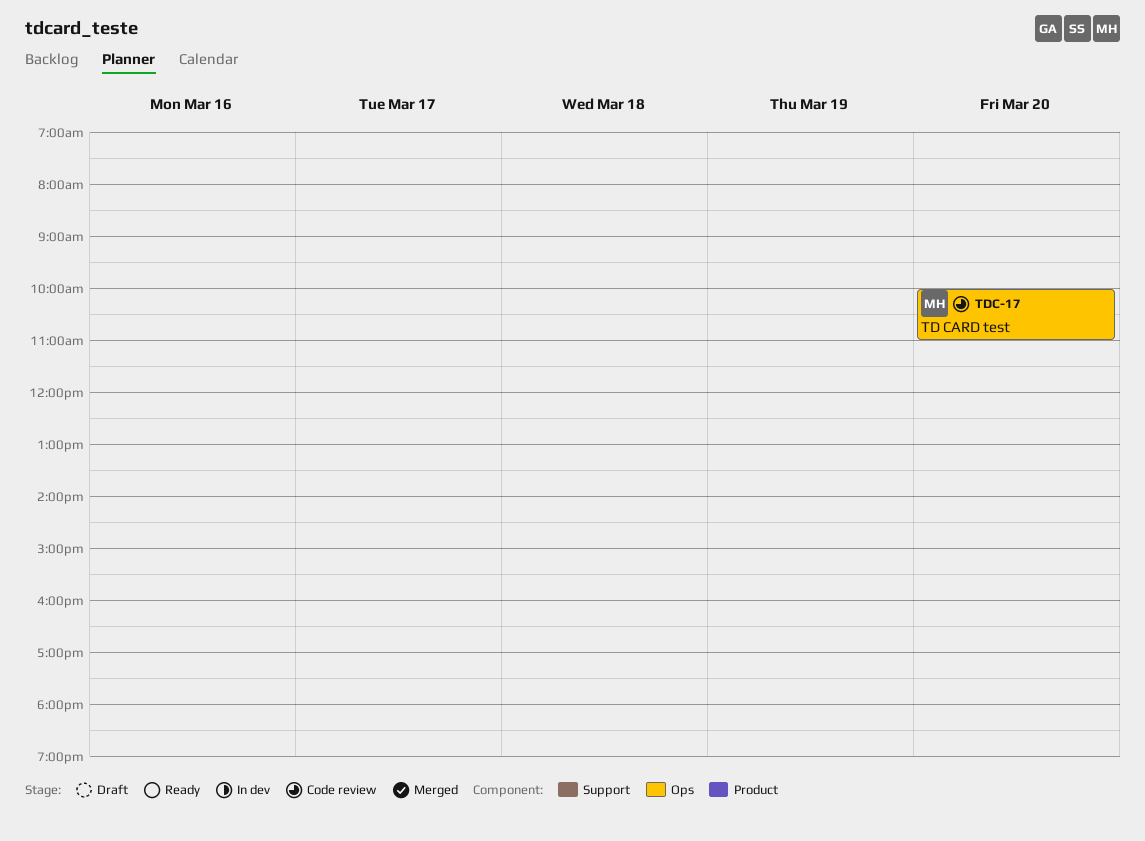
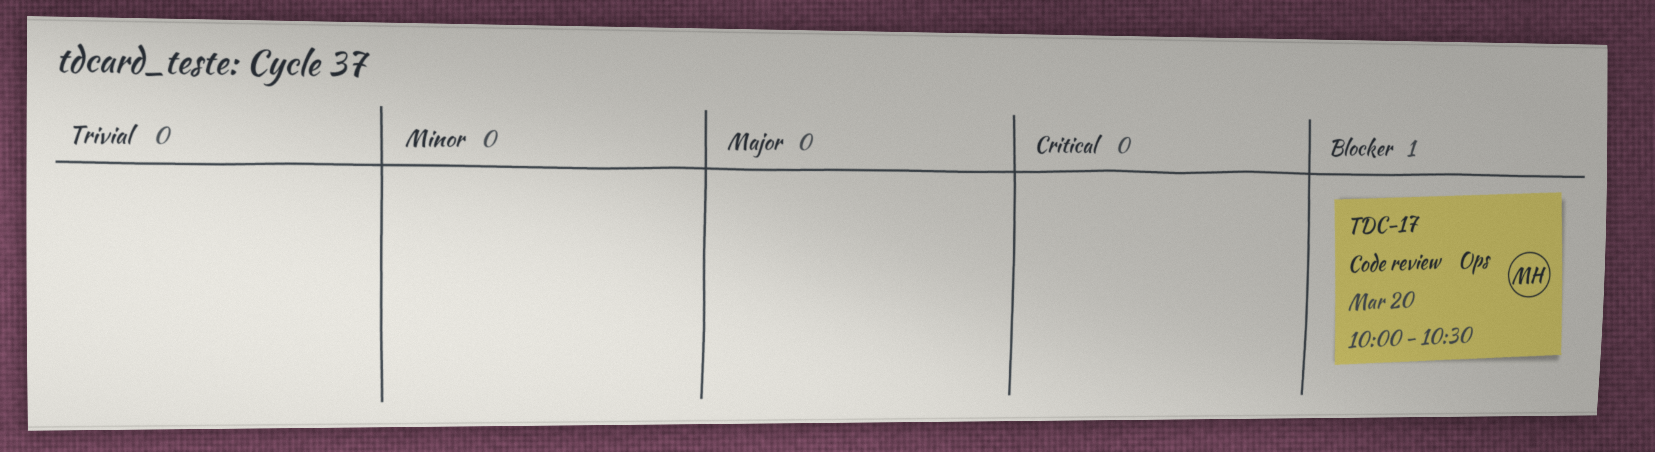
TDC-17, ends: 11:00 -> 10:30

